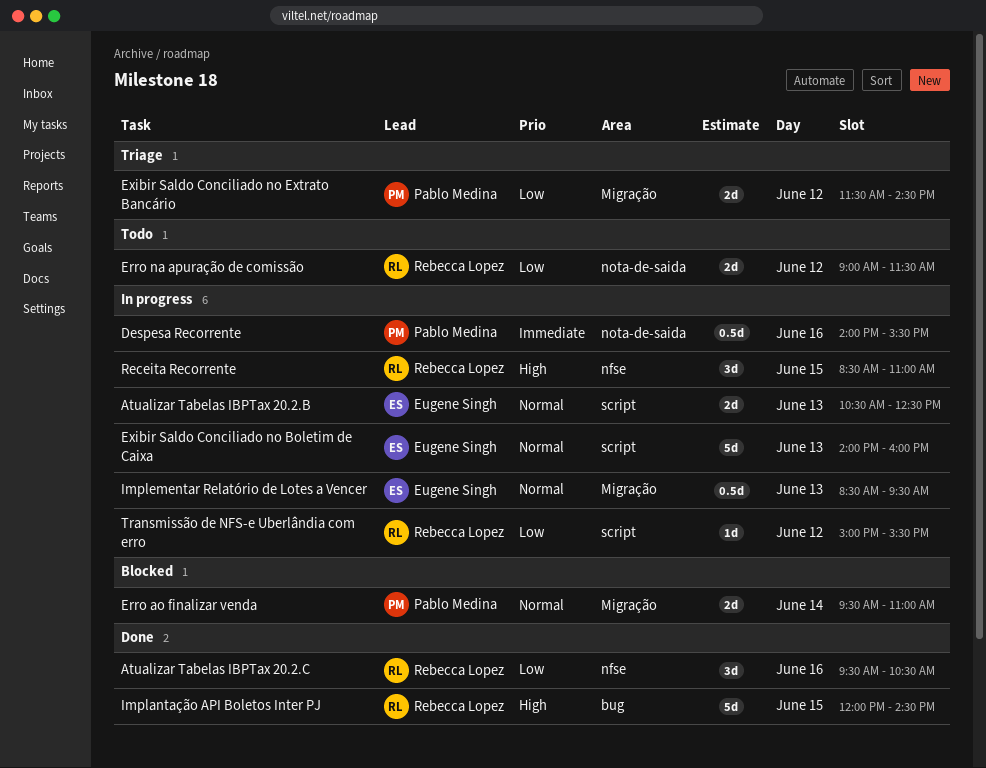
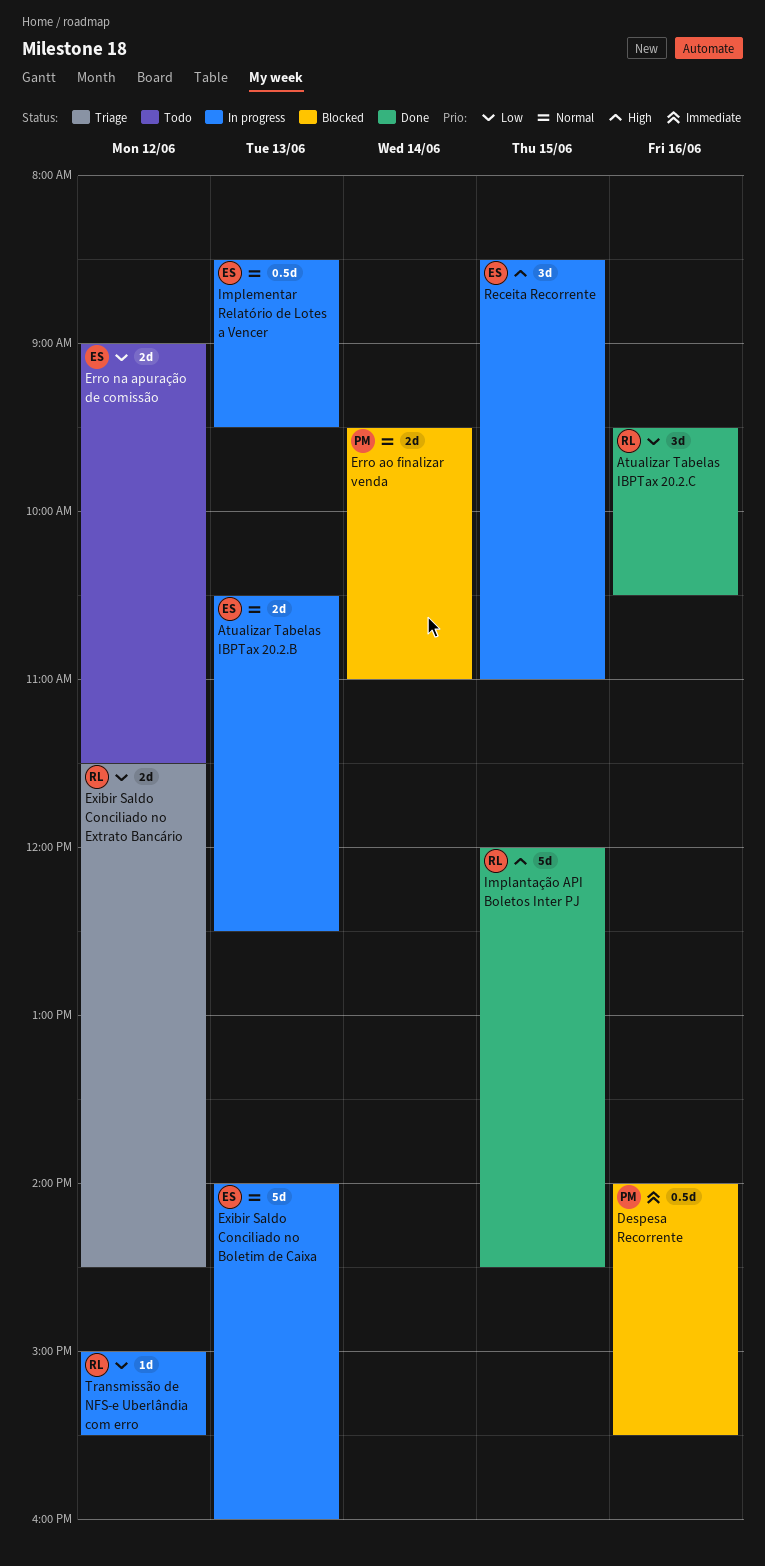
Despesa Recorrente, status: In progress -> Blocked
Erro na apuração de comissão, owner: Rebecca Lopez -> Eugene Singh
Exibir Saldo Conciliado no Extrato Bancário, owner: Pablo Medina -> Rebecca Lopez
Receita Recorrente, owner: Rebecca Lopez -> Eugene Singh

